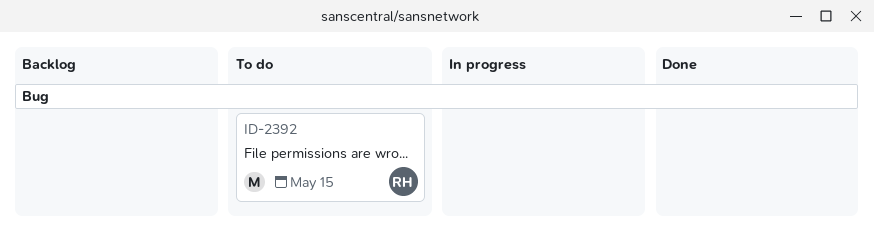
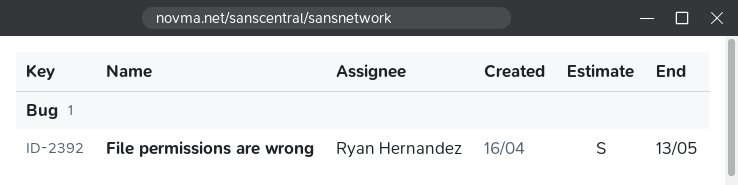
ID-2392, estimate: M -> S
ID-2392, due: May 15 -> May 13

